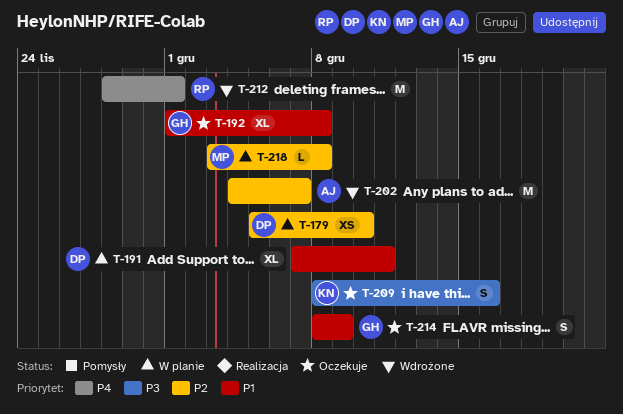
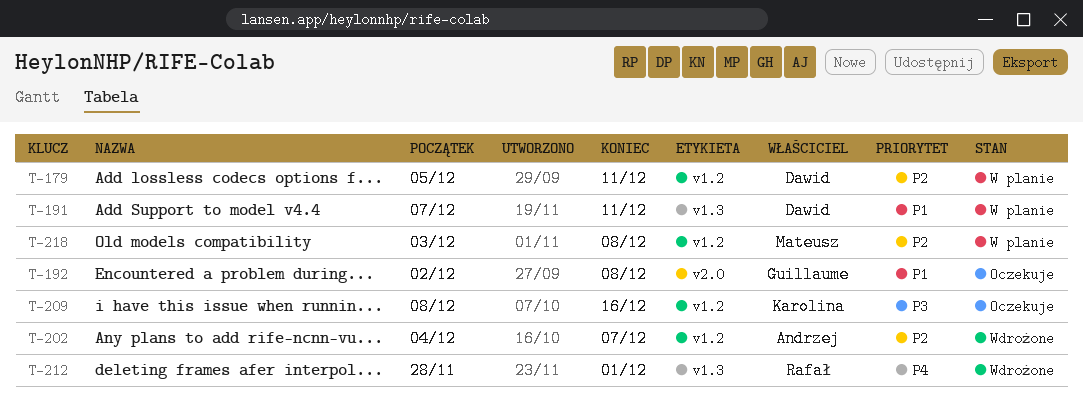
T-179, due: Dec 10 -> Dec 11
T-192, start: Dec 1 -> Dec 2
T-214: present -> none

